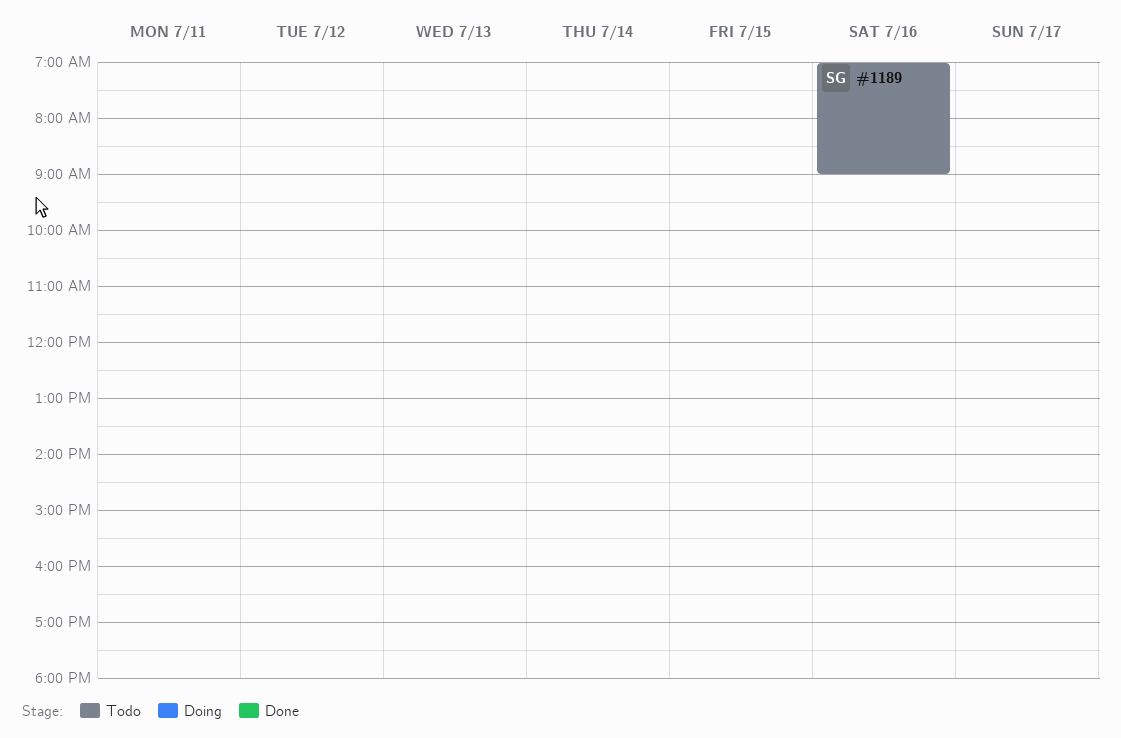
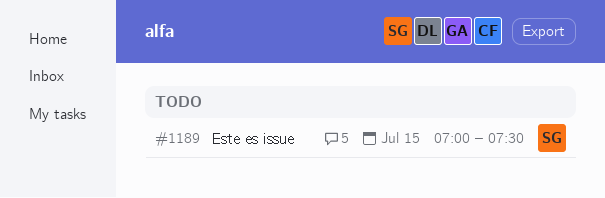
#1189, day: Jul 16 -> Jul 15
#1189, ends: 09:00 -> 07:30

